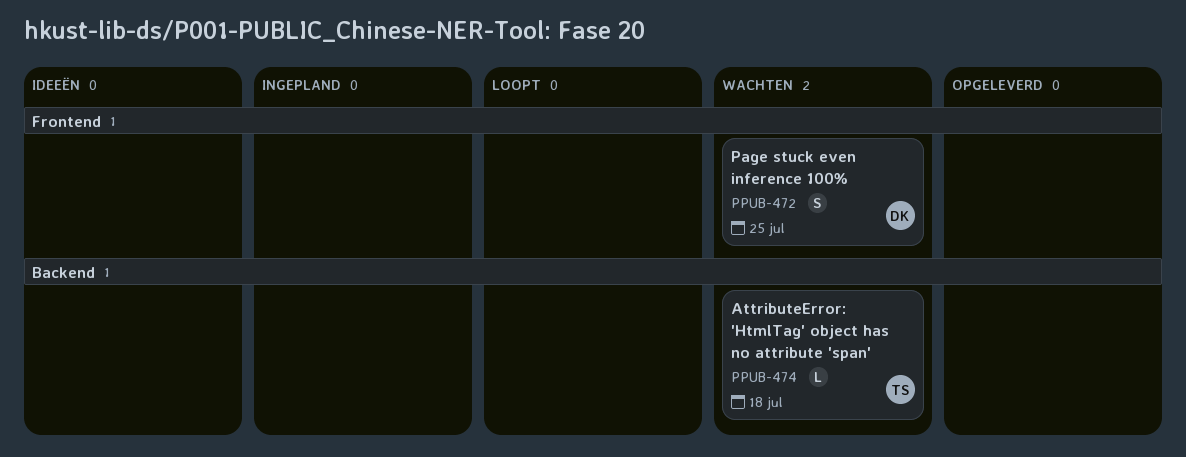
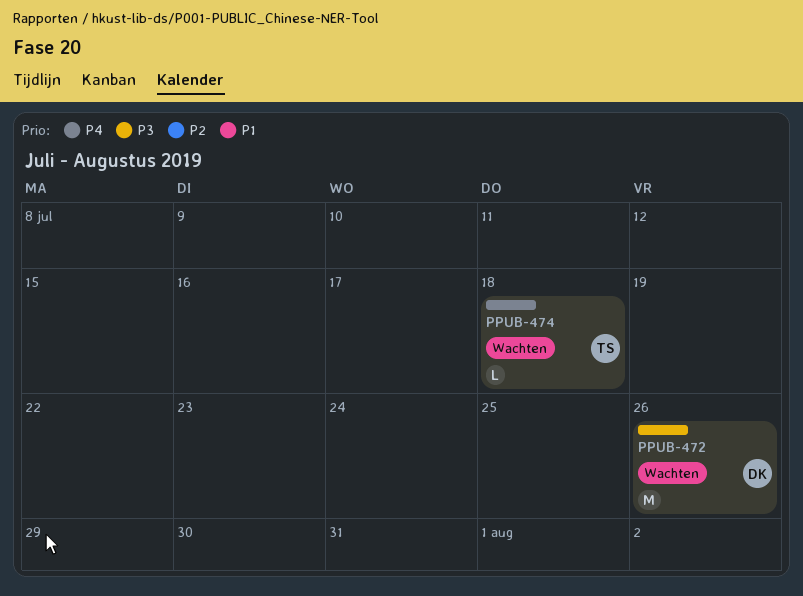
PPUB-472, estimate: S -> M
PPUB-472, due: Jul 25 -> Jul 26

